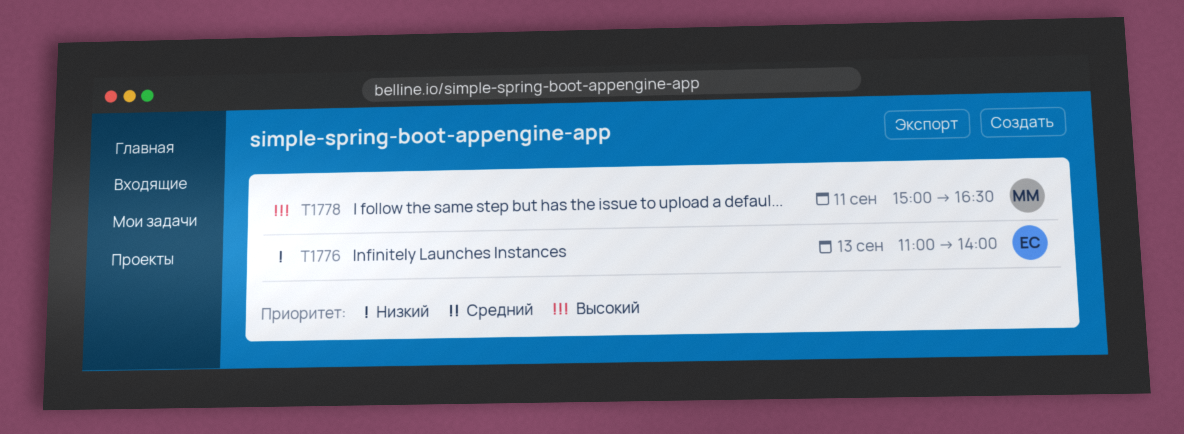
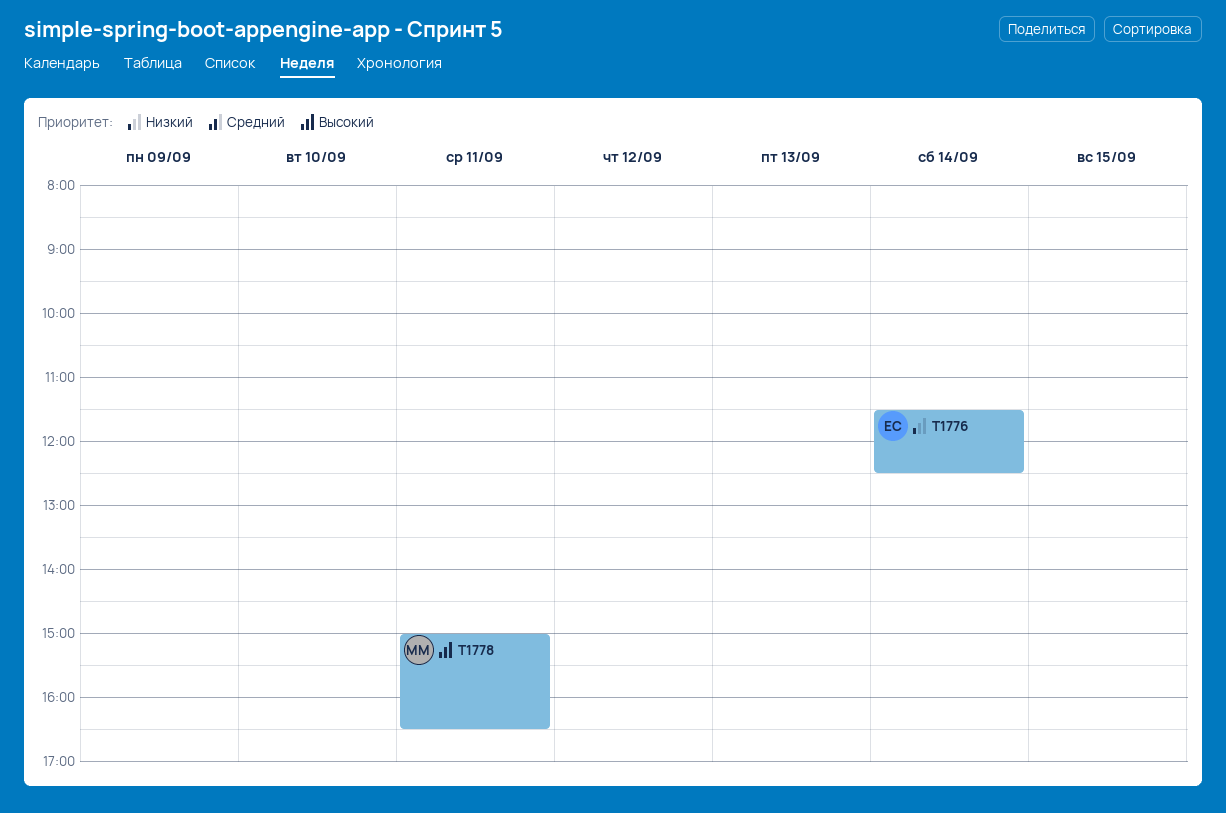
T1776, day: Sep 13 -> Sep 14
T1776, begins: 11:00 -> 11:30
T1776, ends: 14:00 -> 12:30

